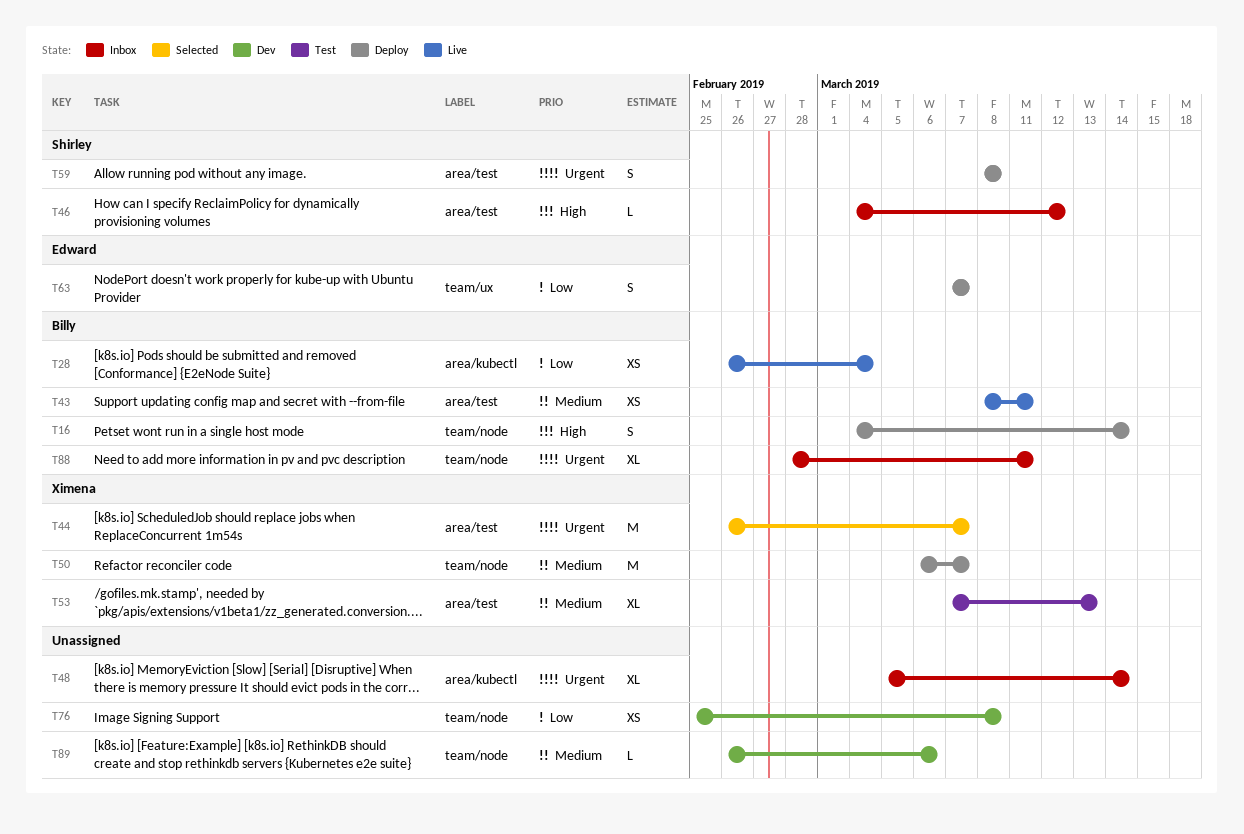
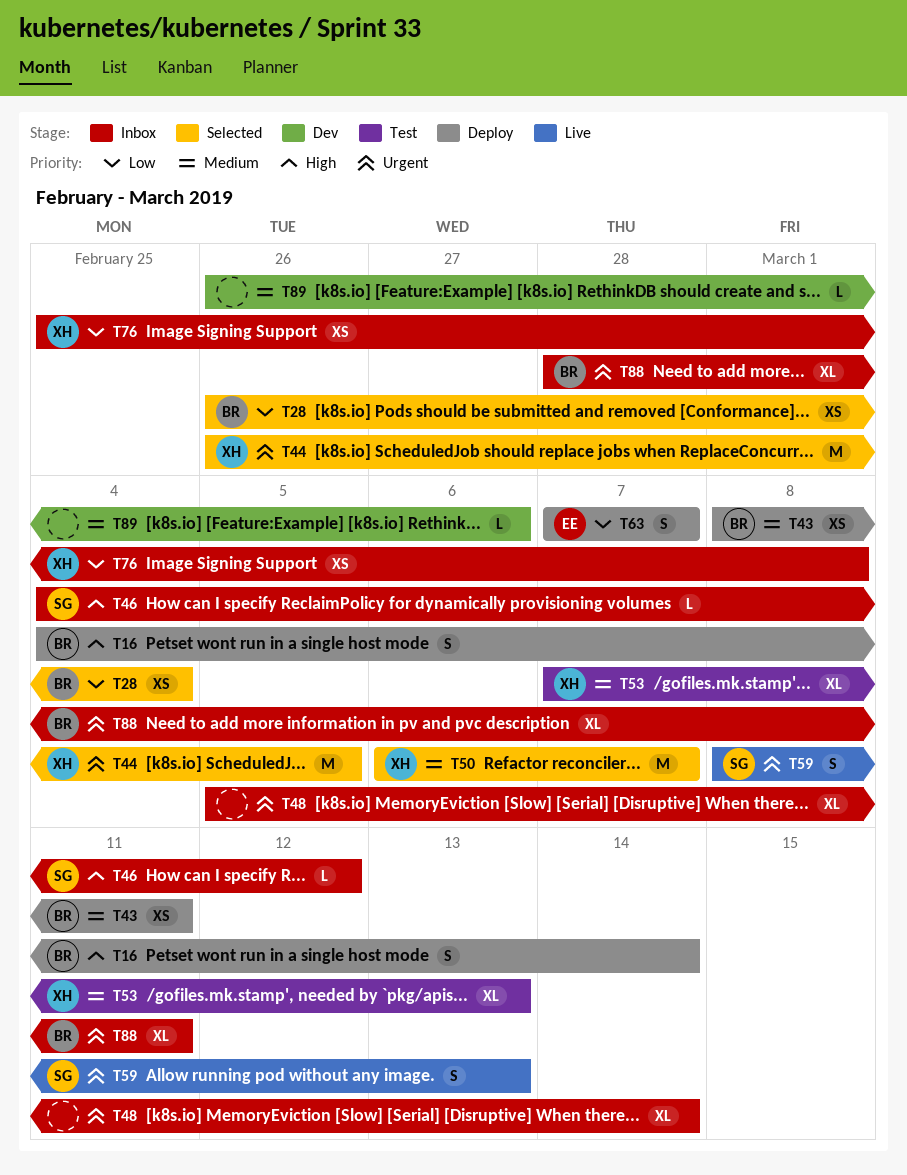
T28, status: Live -> Selected
T43, status: Live -> Deploy
T44, due: Mar 7 -> Mar 5
T50, status: Deploy -> Selected
T59, status: Deploy -> Live
T59, due: Mar 8 -> Mar 13
T76, status: Dev -> Inbox
T76, owner: none -> Ximena

